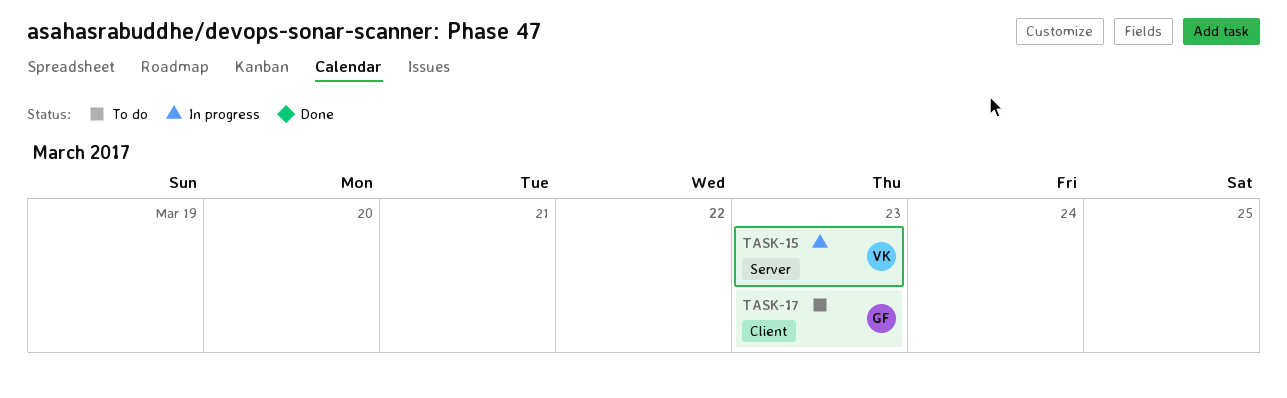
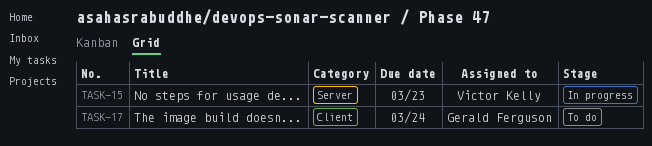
TASK-17, due: Mar 23 -> Mar 24

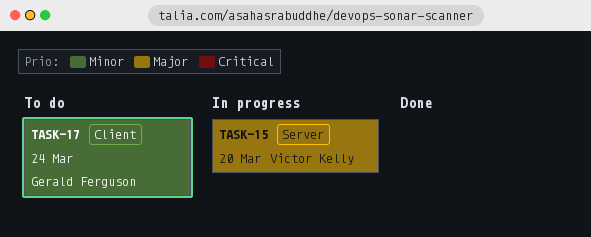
TASK-15, due: Mar 23 -> Mar 20

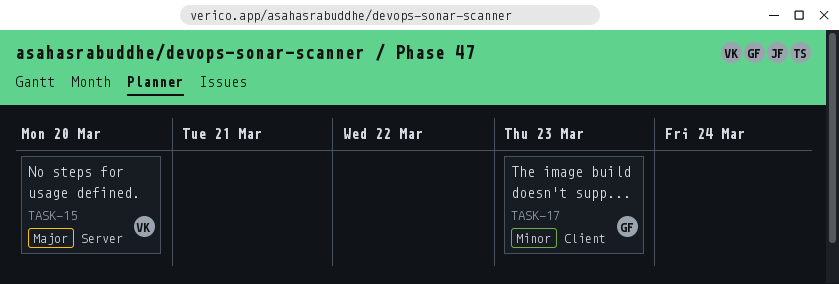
TASK-17, due: Mar 24 -> Mar 23

